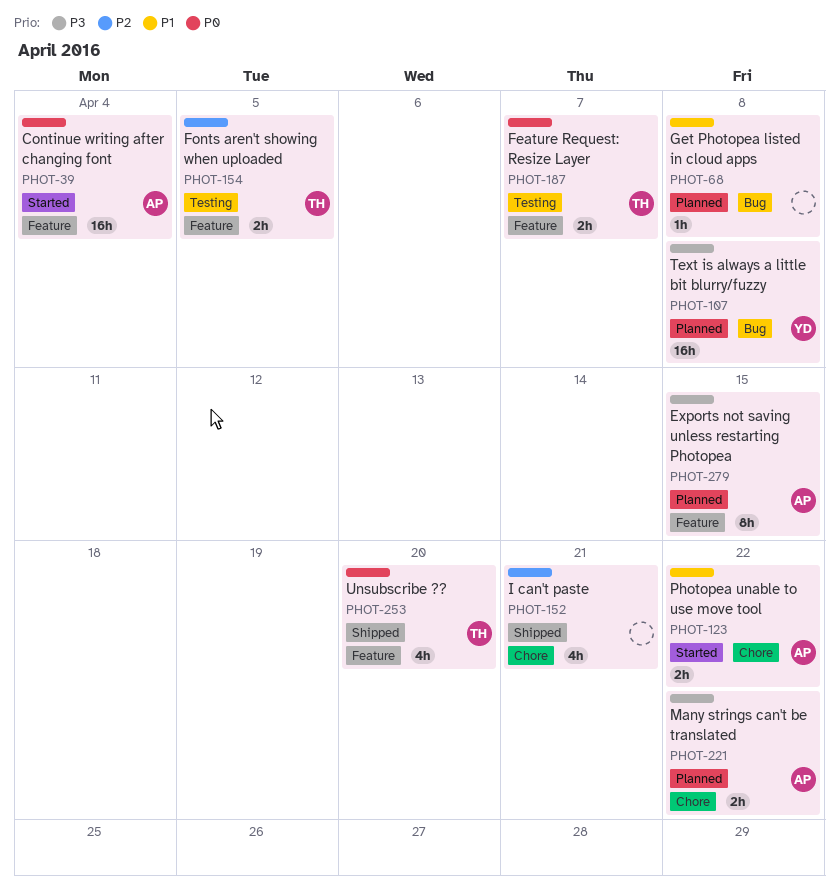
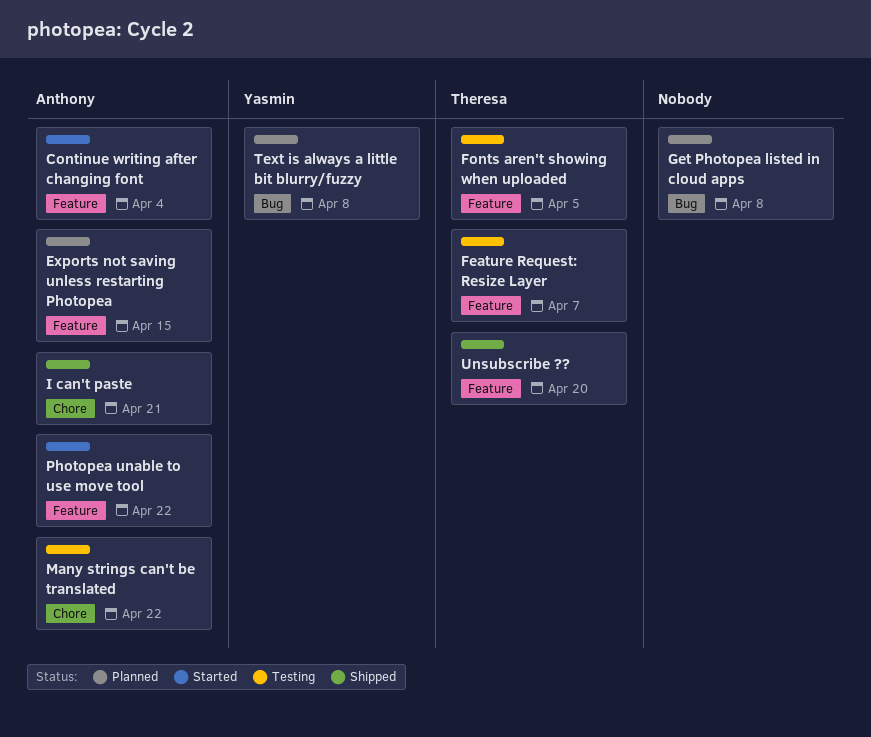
I can't paste, owner: none -> Anthony
Many strings can't be translated, status: Planned -> Testing
Photopea unable to use move tool, label: Chore -> Feature

